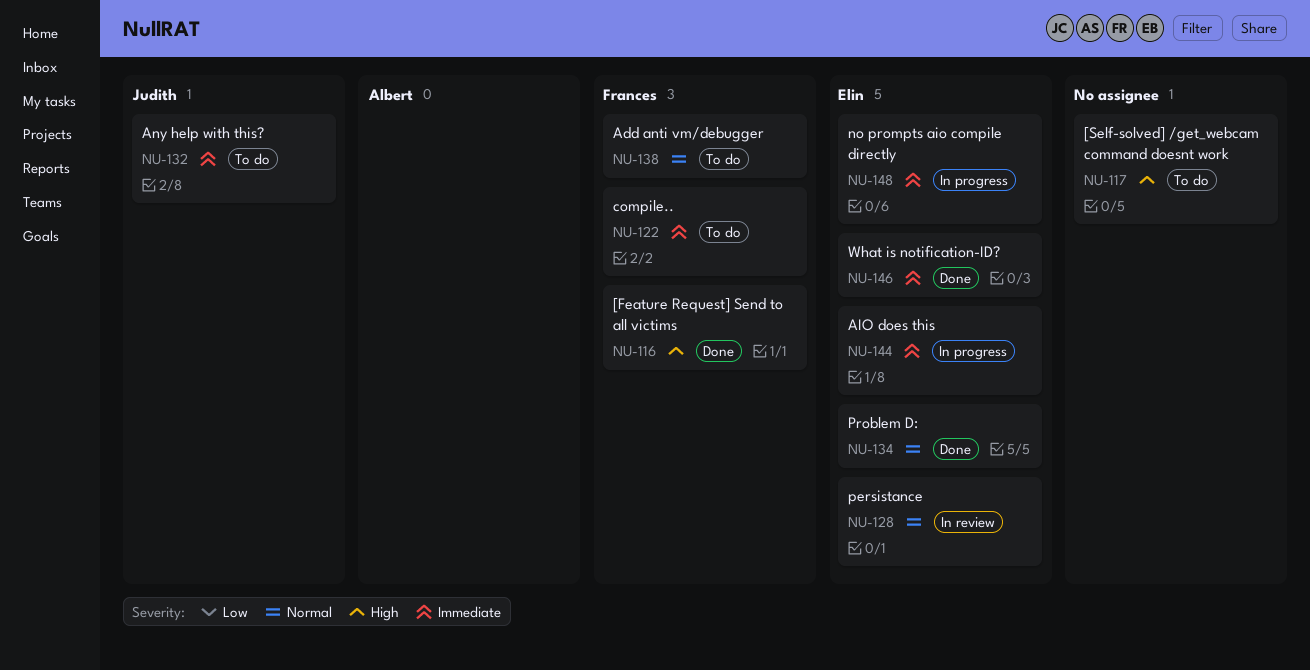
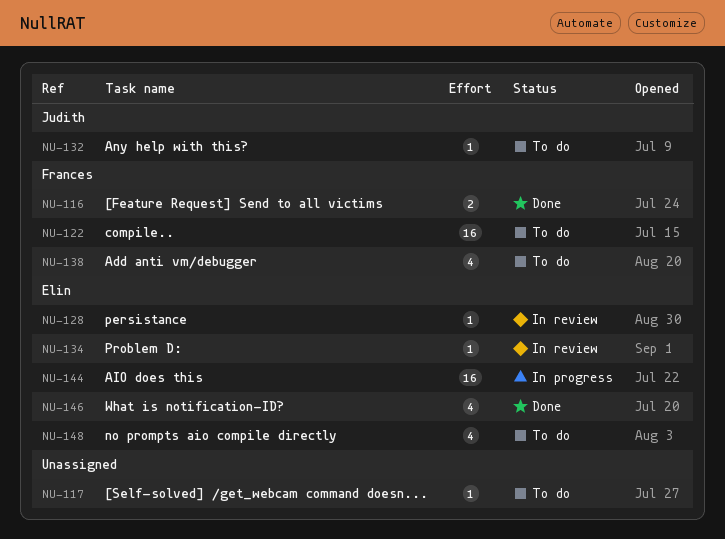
NU-134, status: Done -> In review
NU-148, status: In progress -> To do

